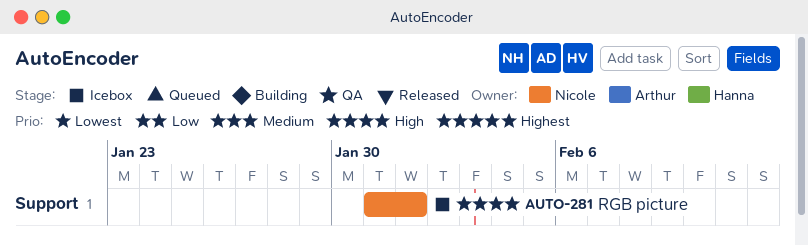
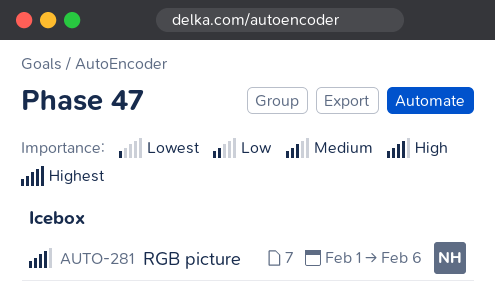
AUTO-281, start: Jan 31 -> Feb 1
AUTO-281, due: Feb 1 -> Feb 6

